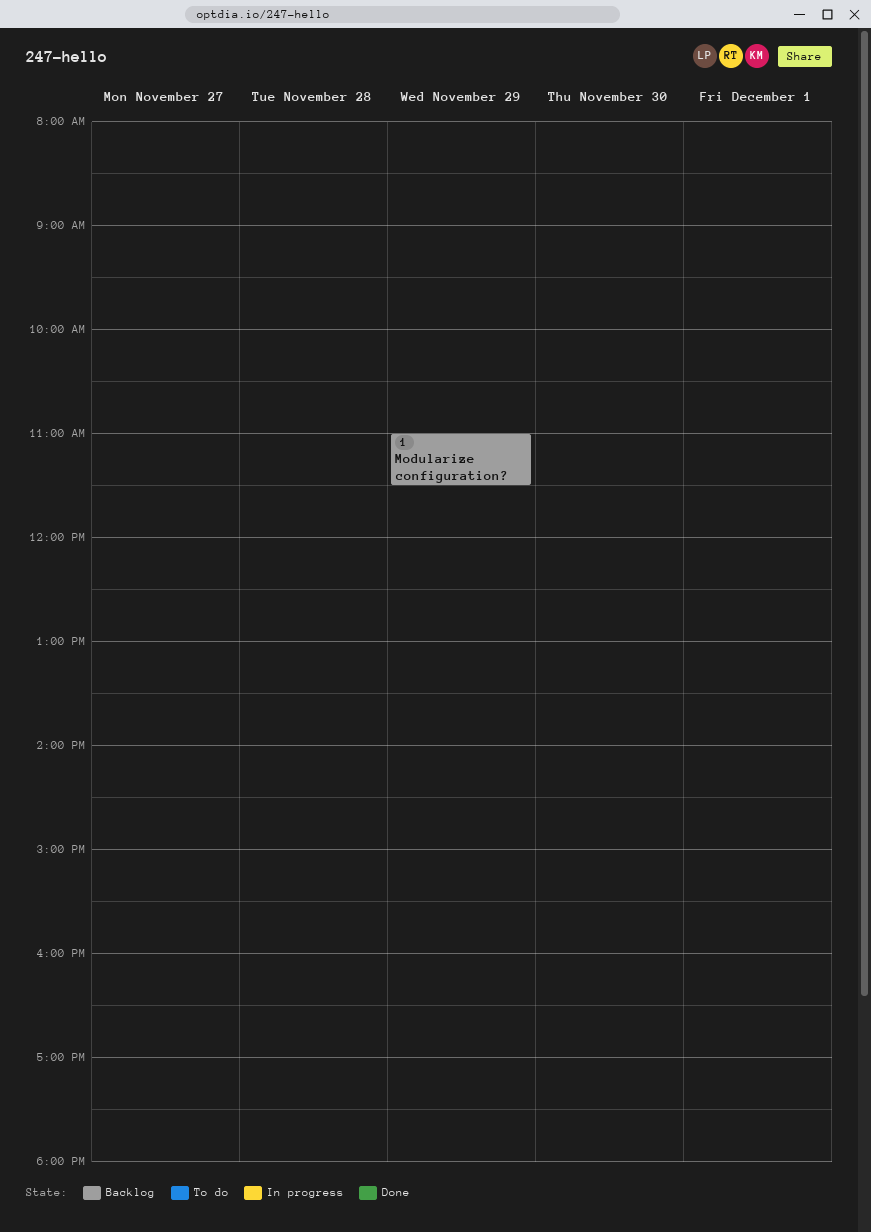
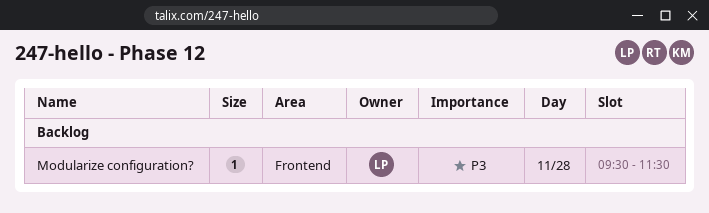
Modularize configuration?, day: Nov 29 -> Nov 28
Modularize configuration?, begins: 11:00 -> 09:30

